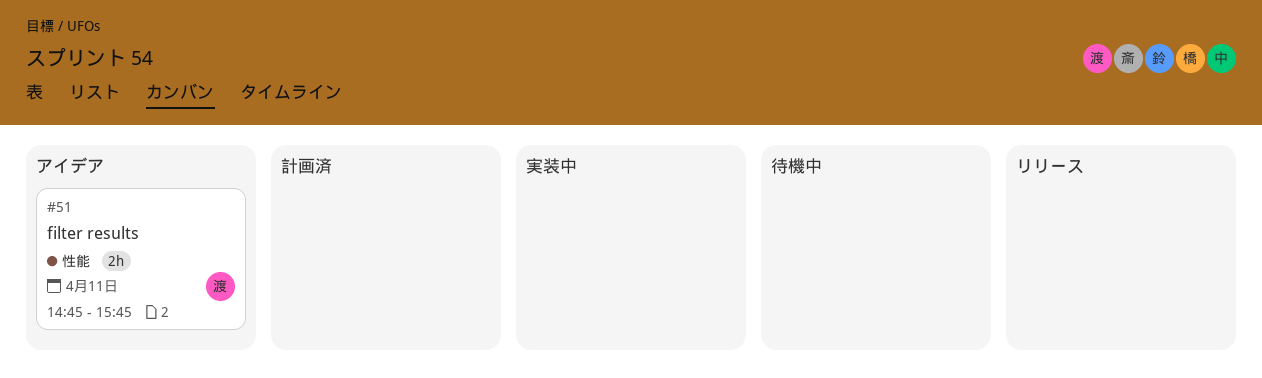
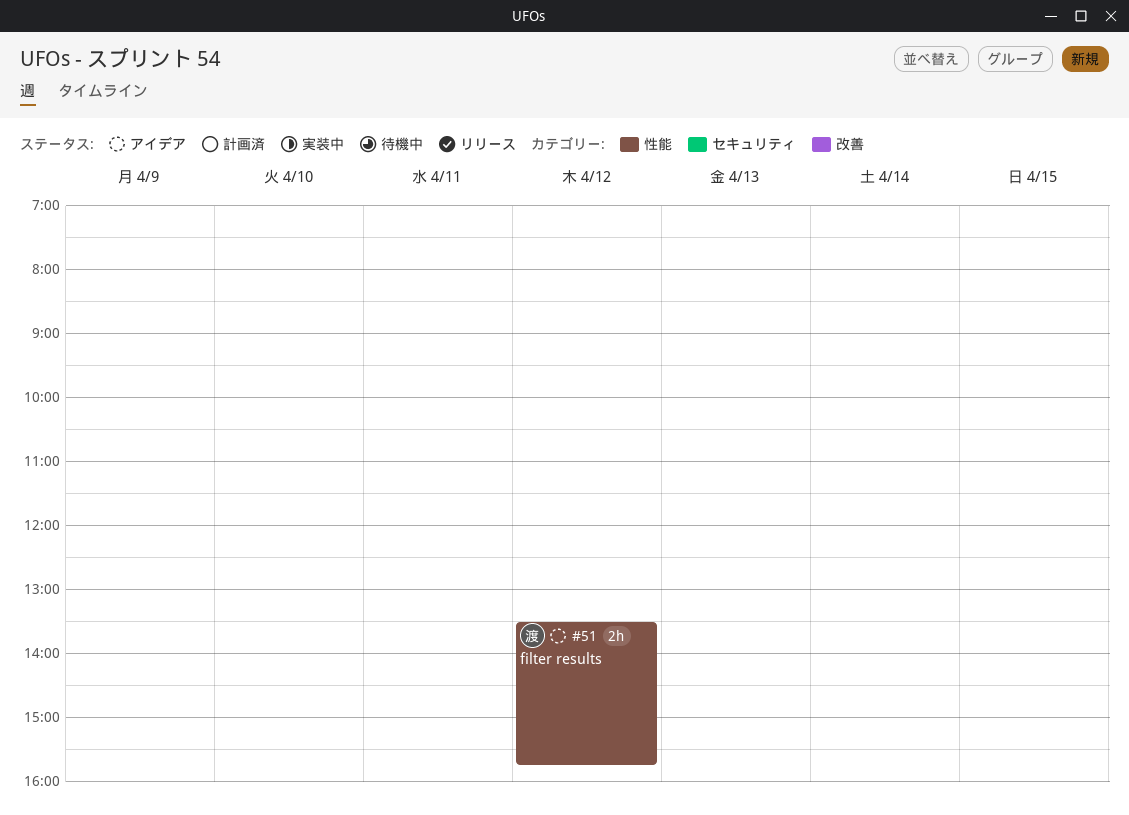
#51, day: Apr 11 -> Apr 12
#51, begins: 14:45 -> 13:30

